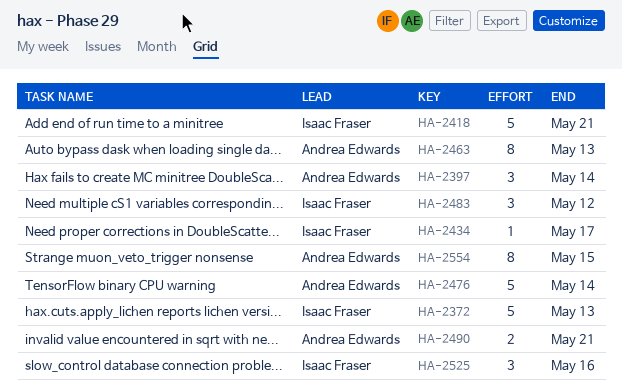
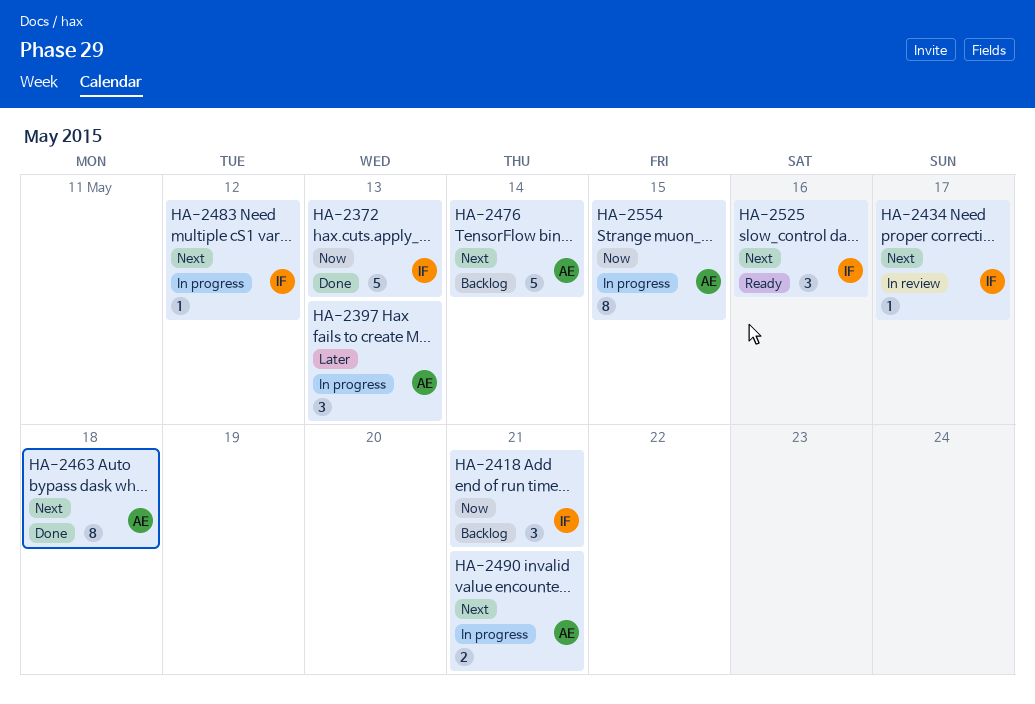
HA-2397, due: May 14 -> May 13
HA-2418, estimate: 5 -> 3
HA-2463, due: May 13 -> May 18
HA-2483, estimate: 3 -> 1

